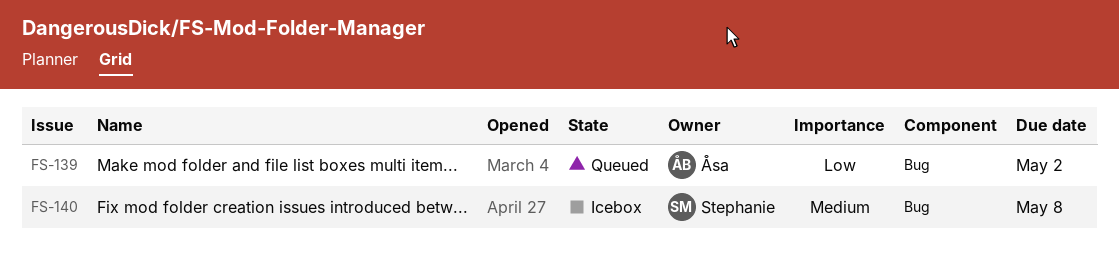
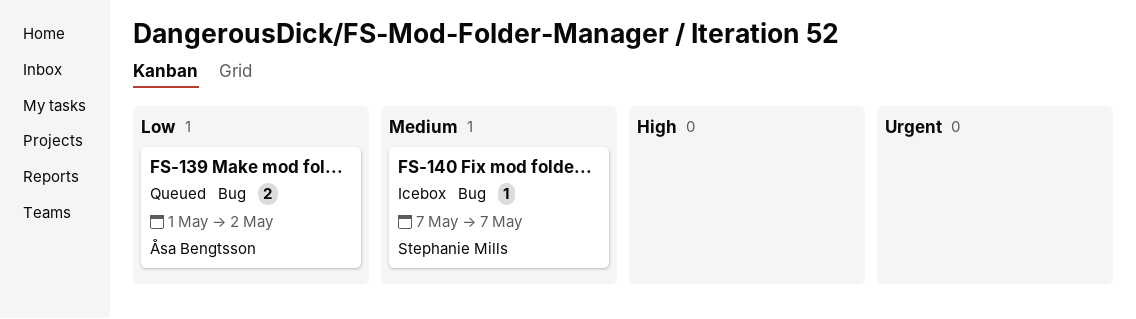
FS-140, due: May 8 -> May 7

